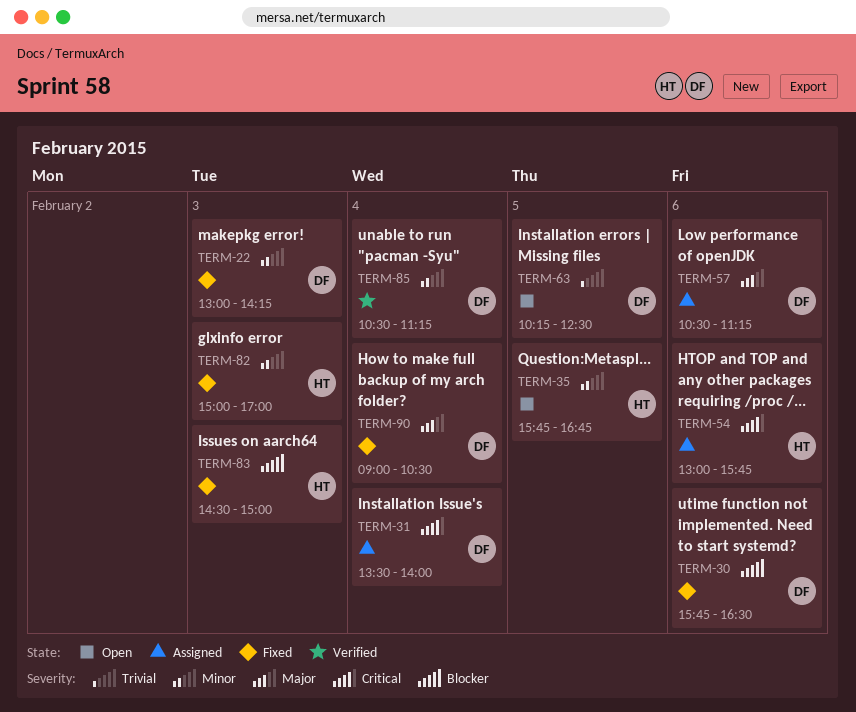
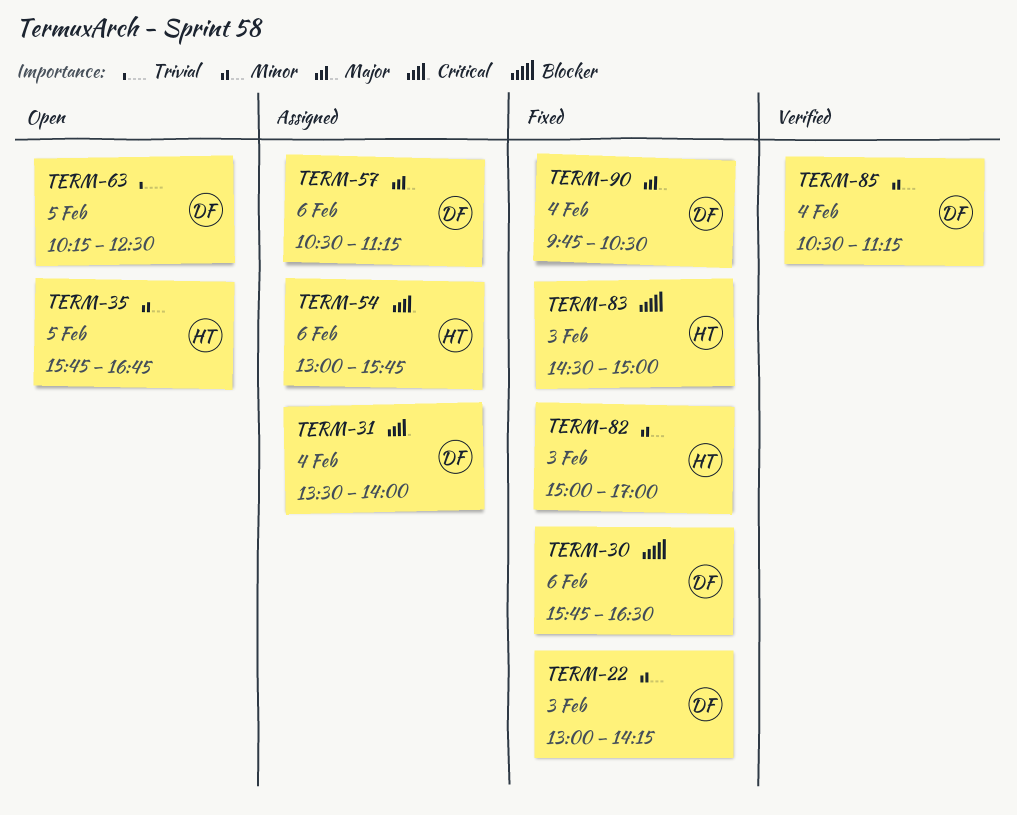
TERM-90, begins: 09:00 -> 09:45

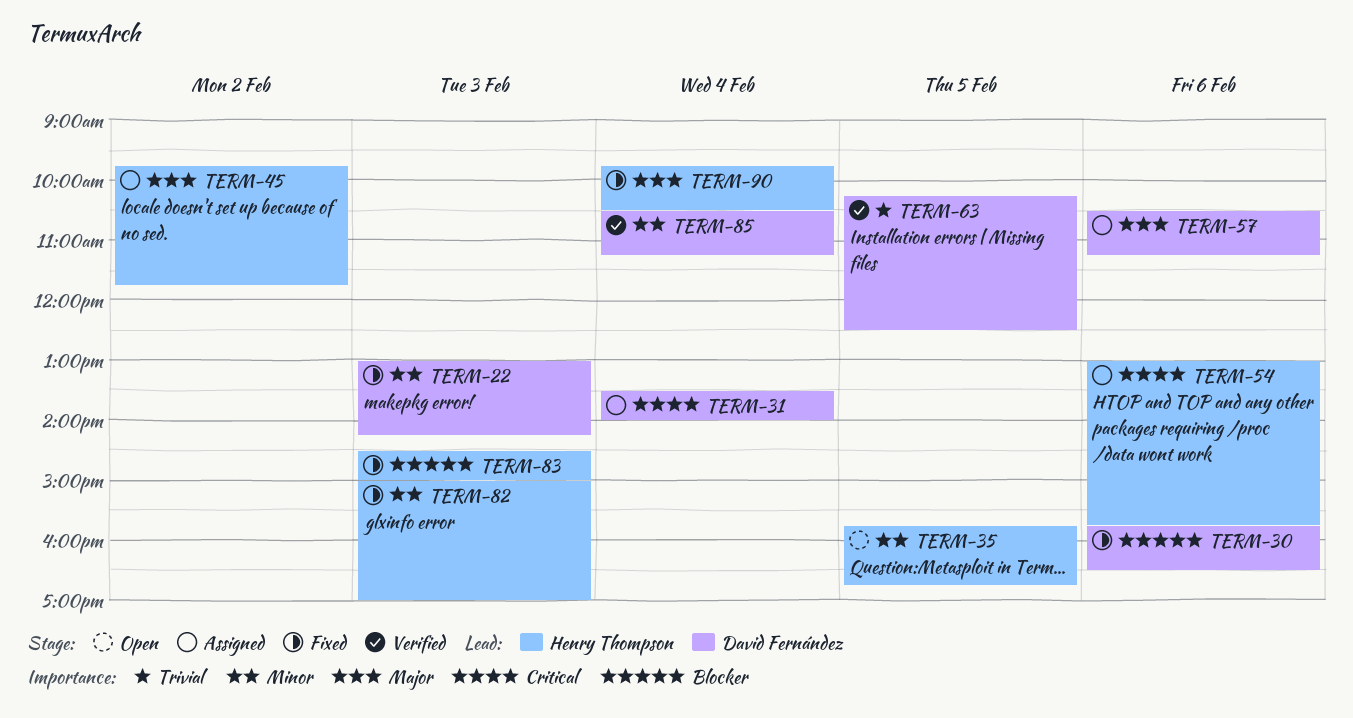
TERM-45: none -> present
TERM-63, status: Open -> Verified
TERM-90, owner: David Fernández -> Henry Thompson

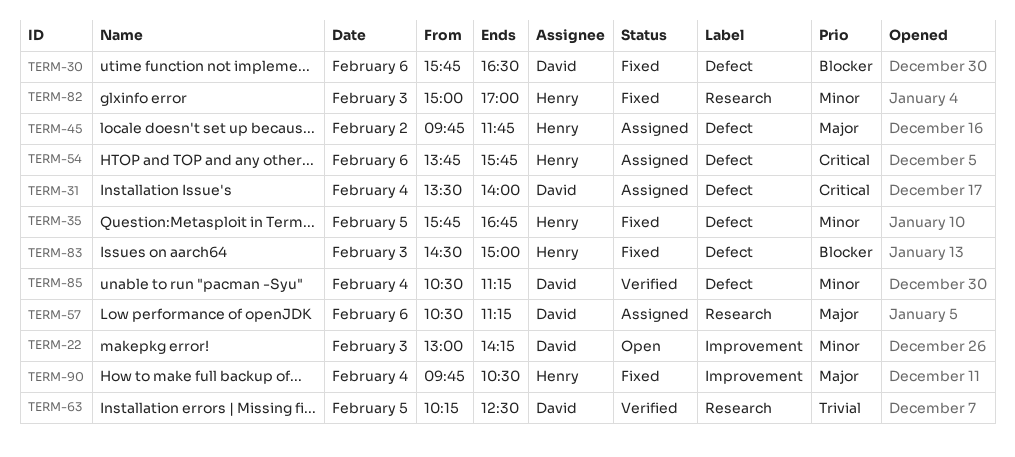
TERM-22, status: Fixed -> Open
TERM-35, status: Open -> Fixed
TERM-54, begins: 13:00 -> 13:45

